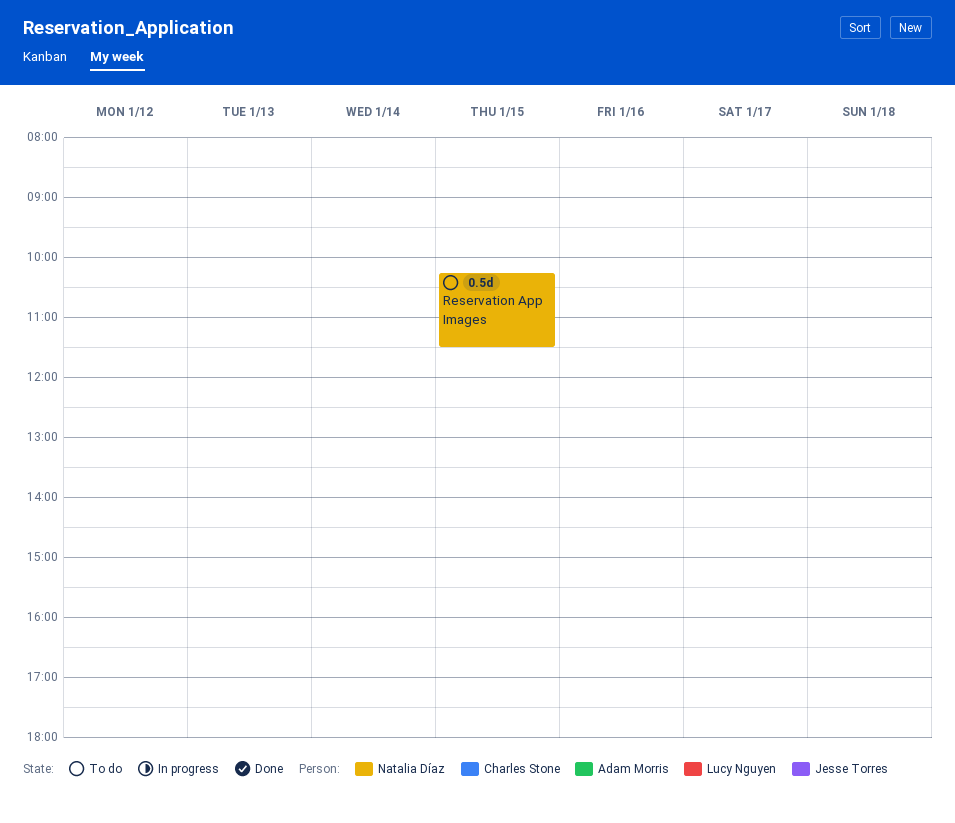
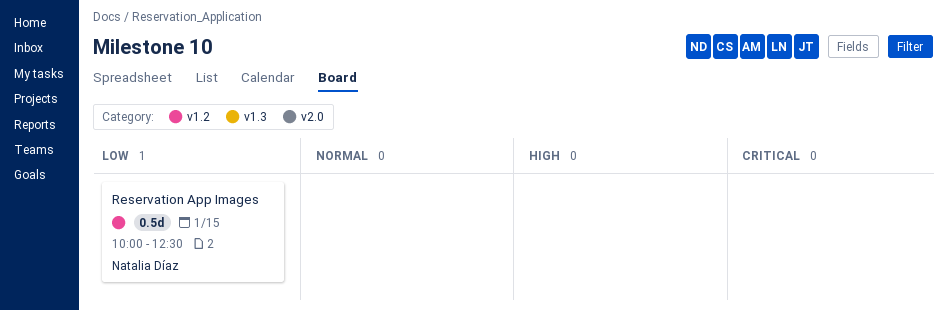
Reservation App Images, begins: 10:15 -> 10:00
Reservation App Images, ends: 11:30 -> 12:30

